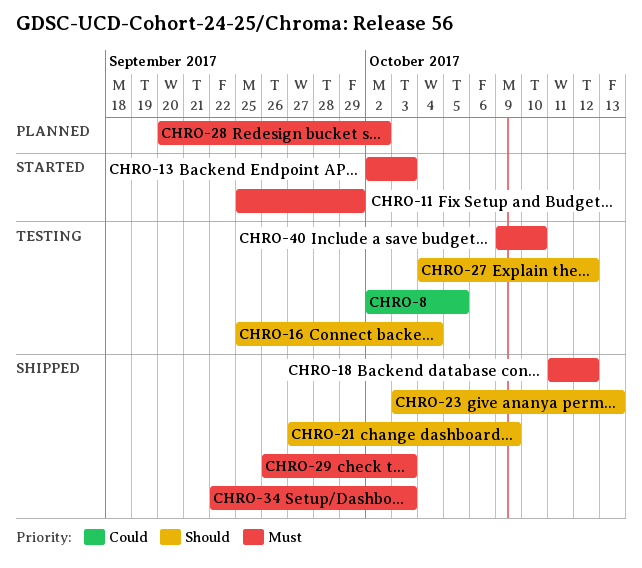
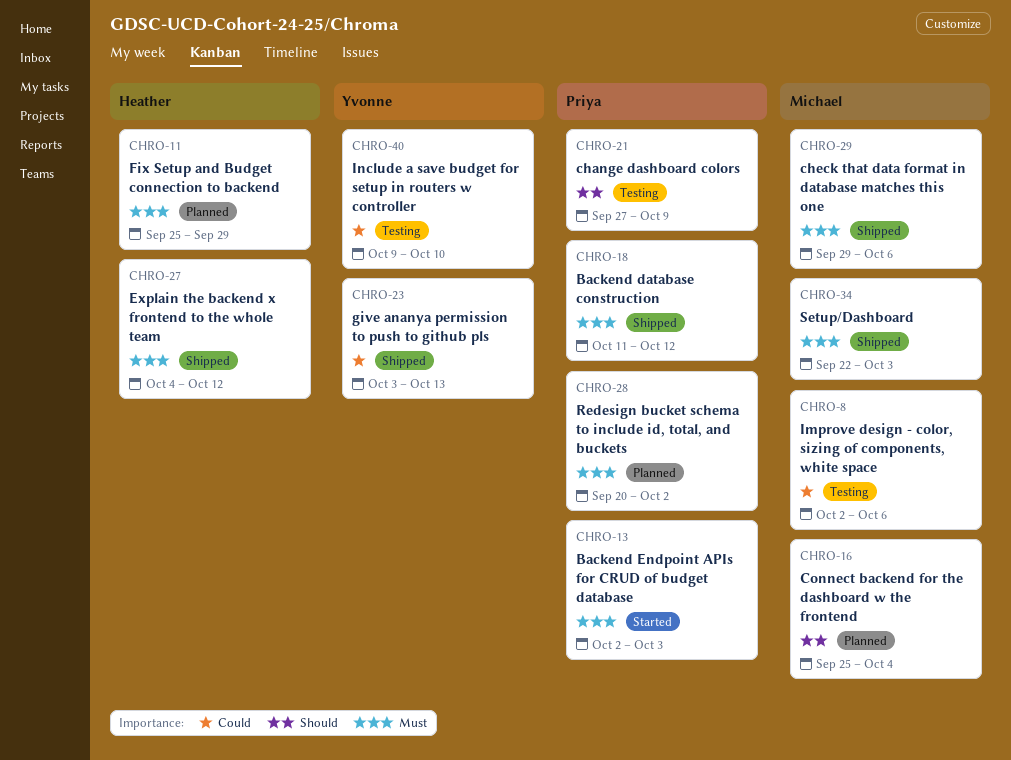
CHRO-8, due: Oct 5 -> Oct 6
CHRO-11, status: Started -> Planned
CHRO-16, status: Testing -> Planned
CHRO-21, status: Shipped -> Testing
CHRO-23, priority: Should -> Could
CHRO-27, status: Testing -> Shipped
CHRO-27, priority: Should -> Must
CHRO-29, start: Sep 26 -> Sep 29
CHRO-29, due: Oct 3 -> Oct 6
CHRO-40, priority: Must -> Could

